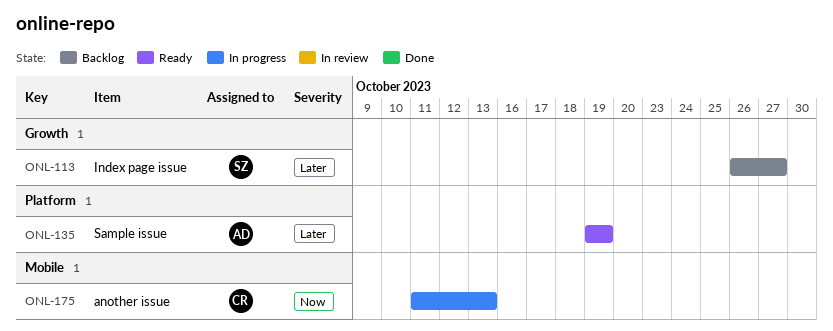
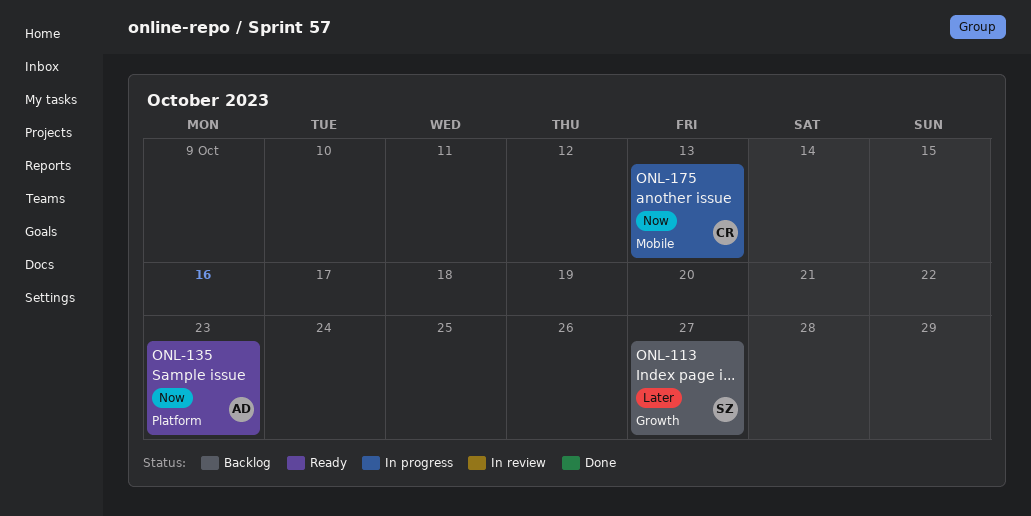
ONL-135, priority: Later -> Now
ONL-135, due: Oct 19 -> Oct 23

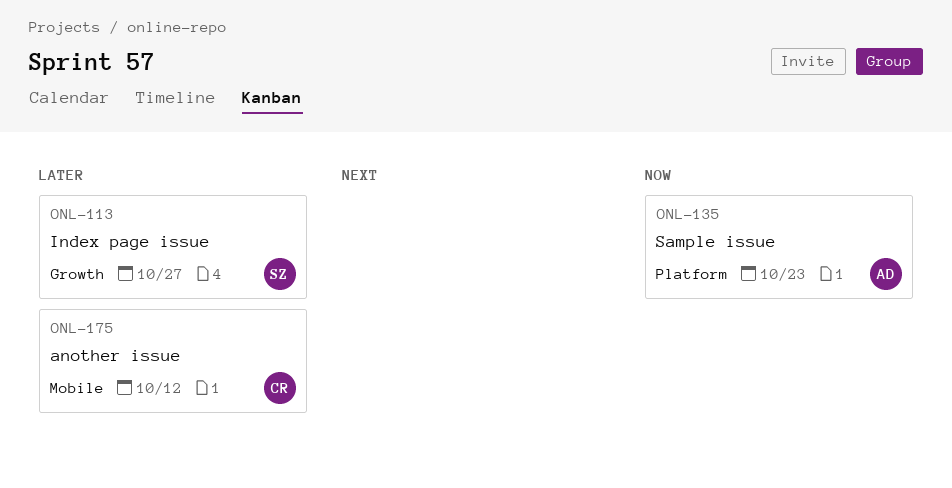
ONL-175, priority: Now -> Later
ONL-175, due: Oct 13 -> Oct 12

